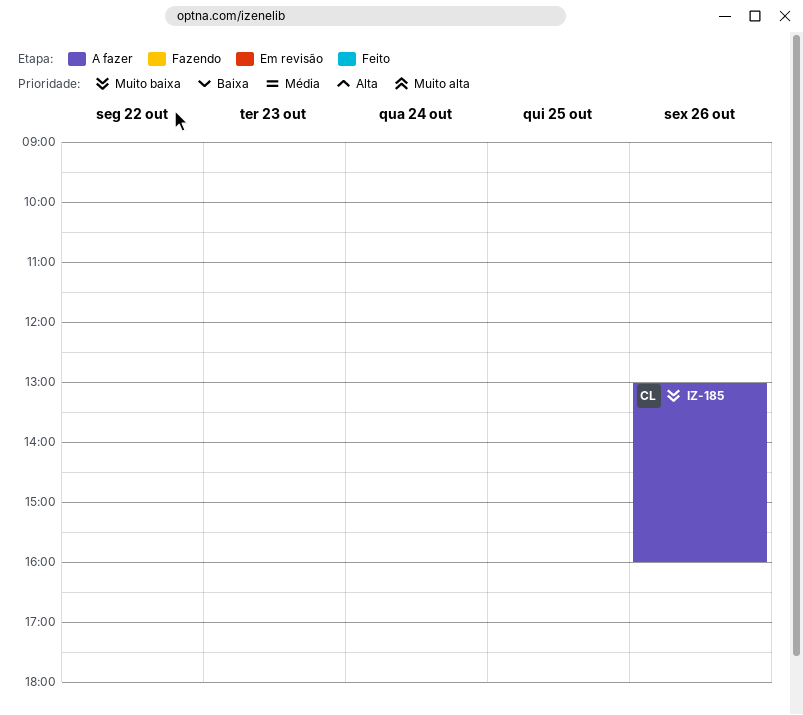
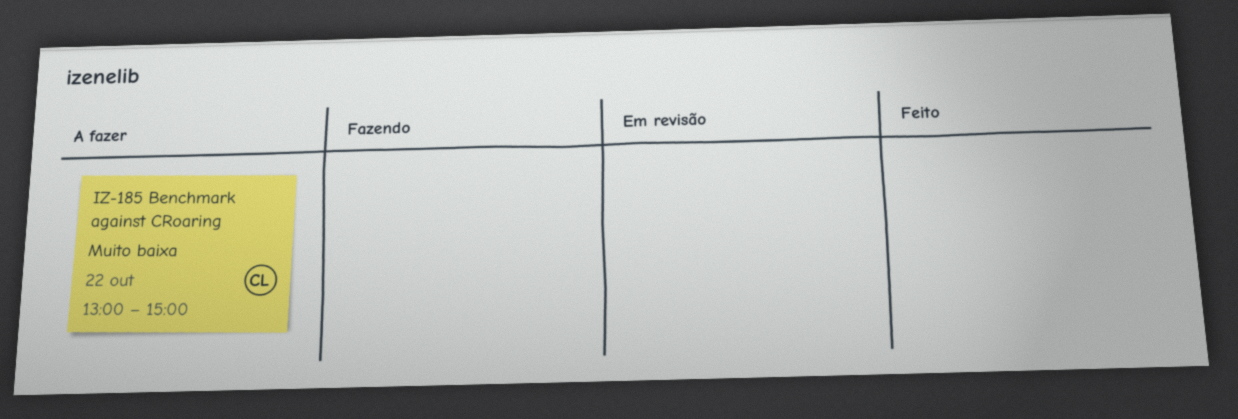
IZ-185, day: Oct 26 -> Oct 22
IZ-185, ends: 16:00 -> 15:00

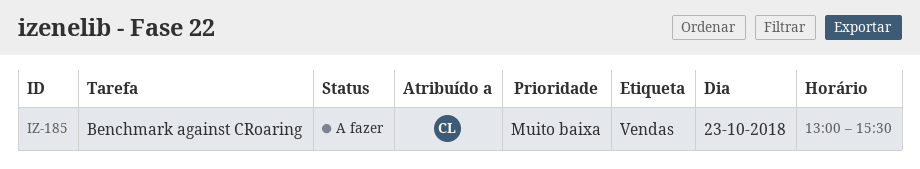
IZ-185, day: Oct 22 -> Oct 23
IZ-185, ends: 15:00 -> 15:30

